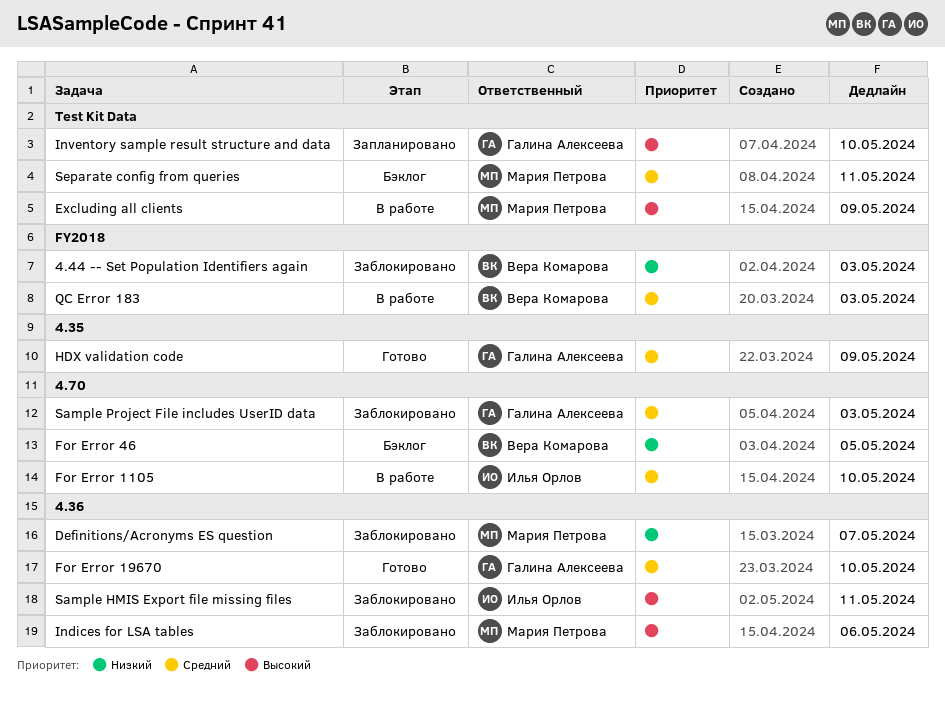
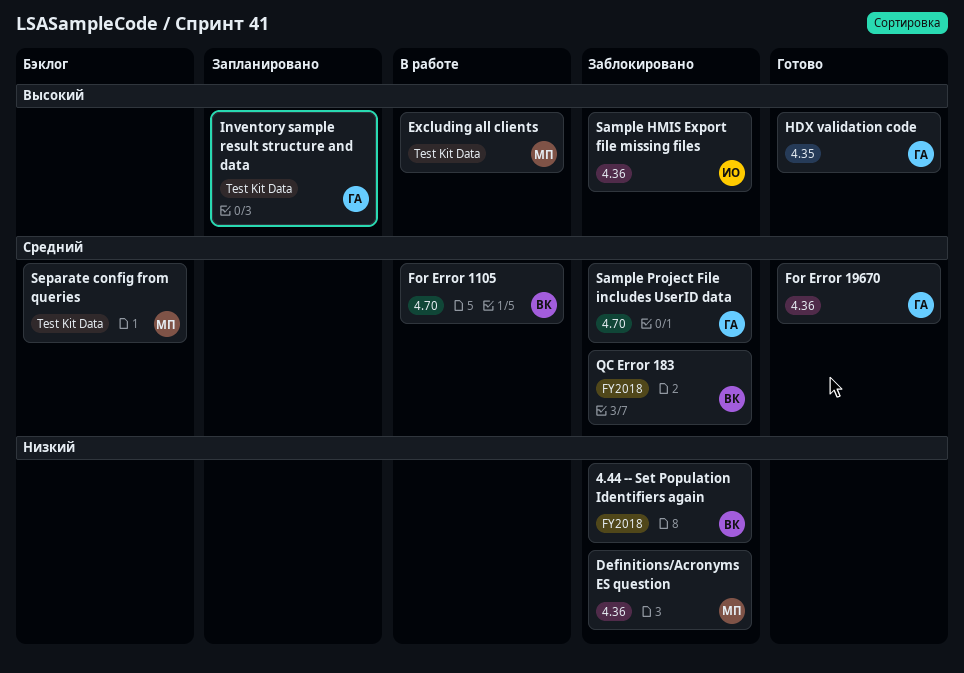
For Error 1105, owner: Илья Орлов -> Вера Комарова
For Error 46: present -> none
HDX validation code, priority: Средний -> Высокий
Indices for LSA tables: present -> none
QC Error 183, status: В работе -> Заблокировано

